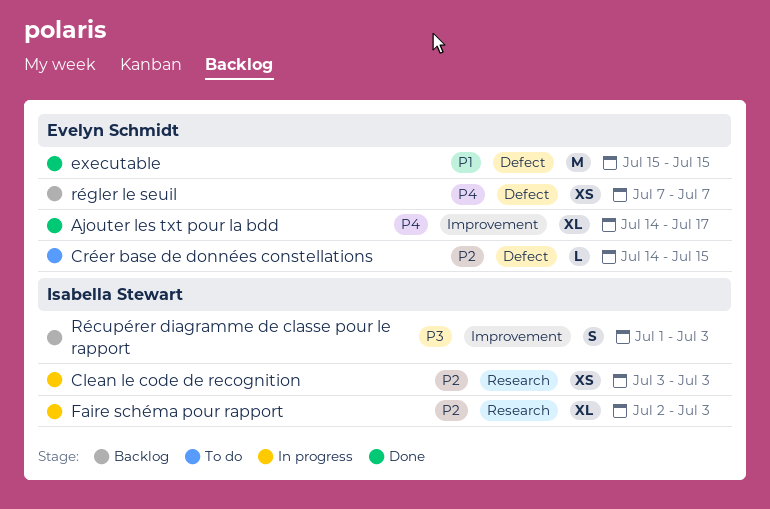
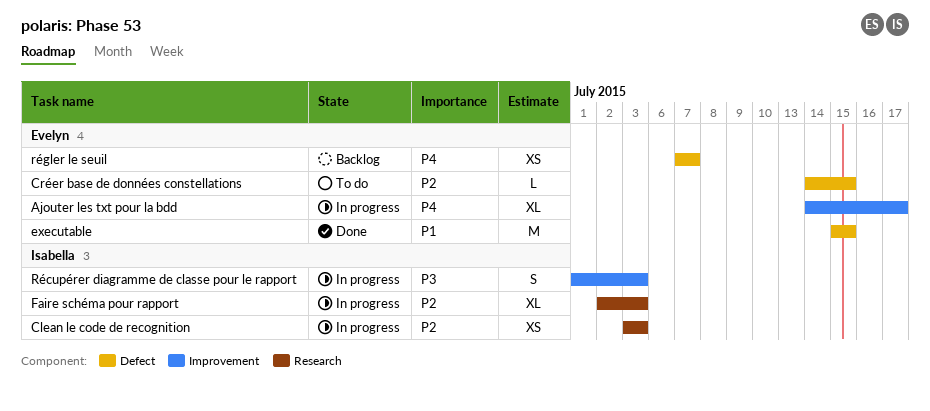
Ajouter les txt pour la bdd, status: Done -> In progress
Récupérer diagramme de classe pour le rapport, status: Backlog -> In progress

